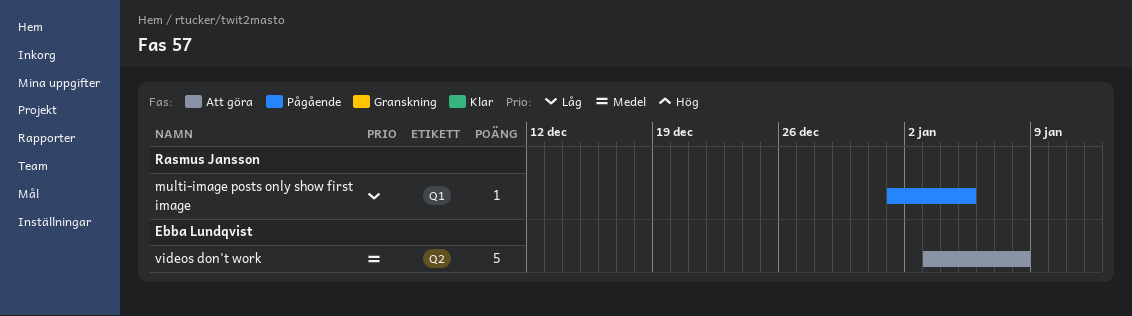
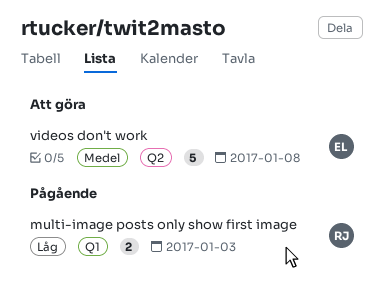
multi-image posts only show first image, estimate: 1 -> 2
multi-image posts only show first image, due: Jan 5 -> Jan 3

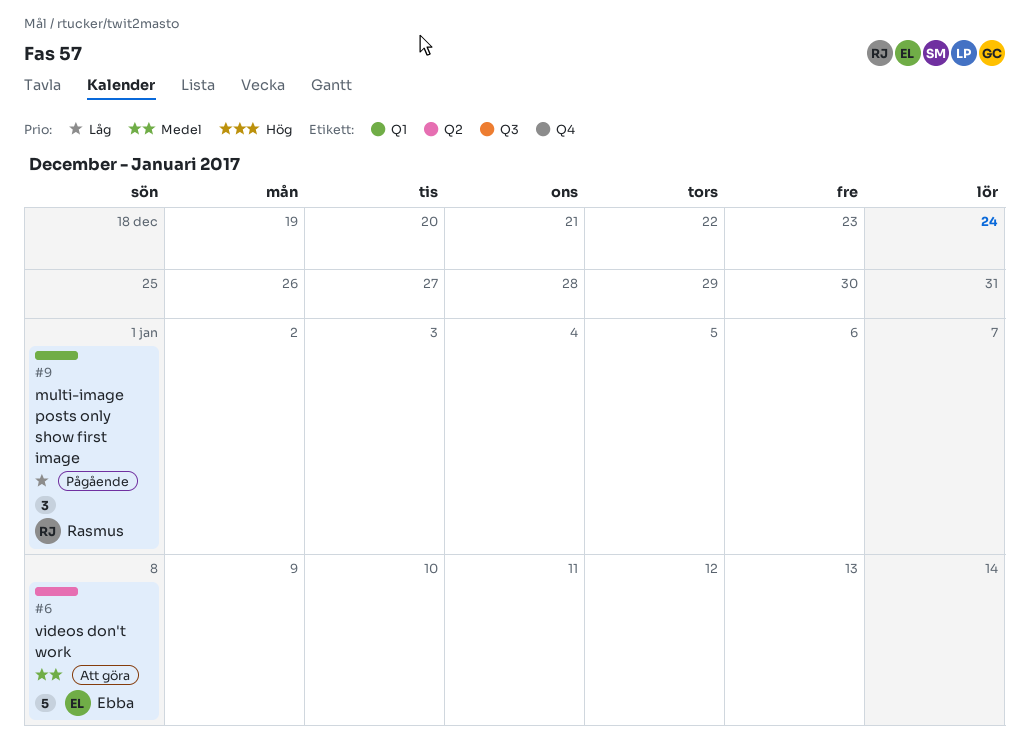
multi-image posts only show first image, estimate: 2 -> 3
multi-image posts only show first image, due: Jan 3 -> Jan 1

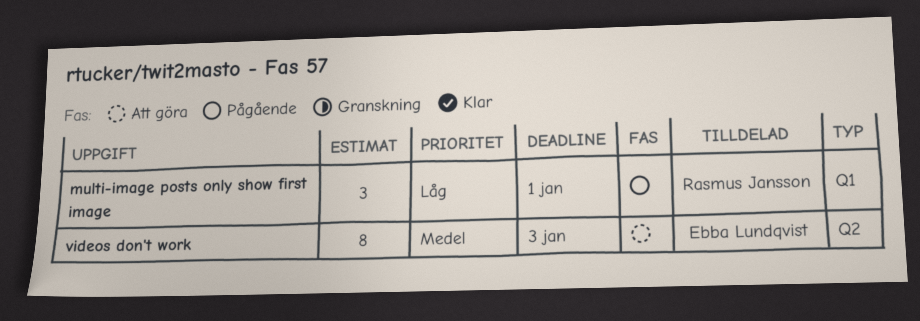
videos don't work, estimate: 5 -> 8
videos don't work, due: Jan 8 -> Jan 3

